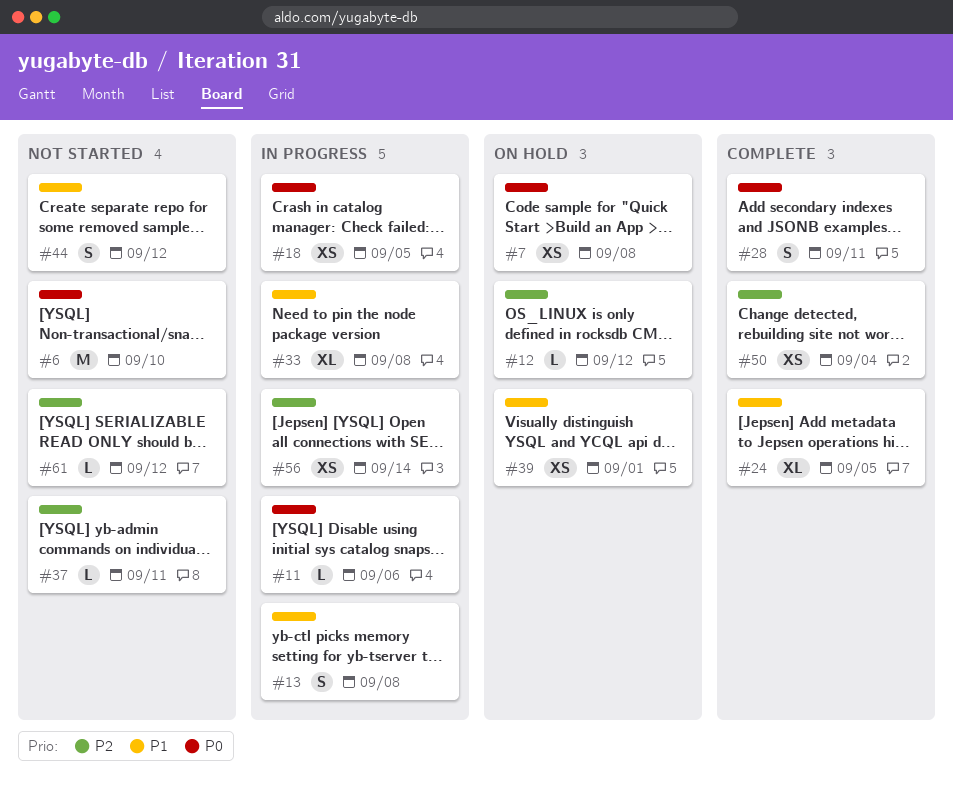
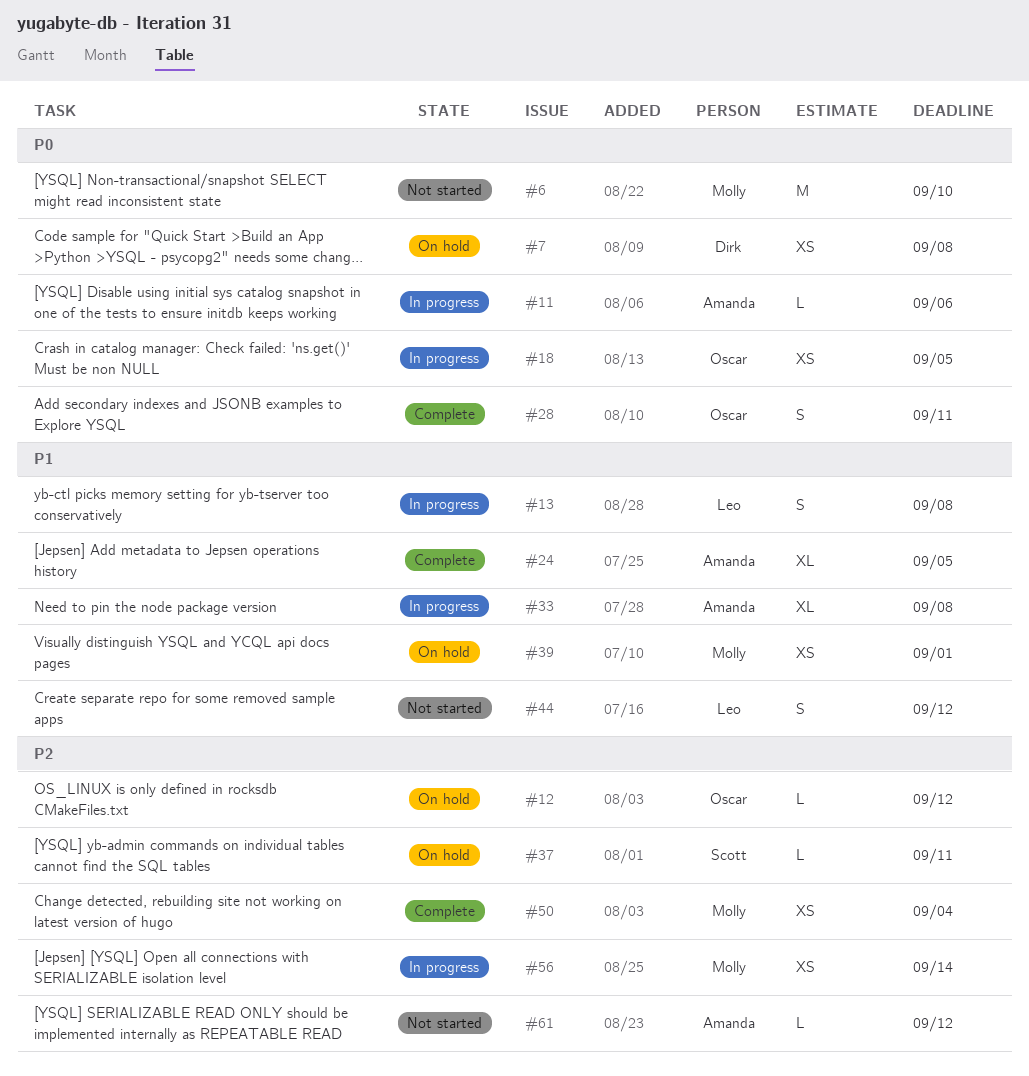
#37, status: Not started -> On hold

